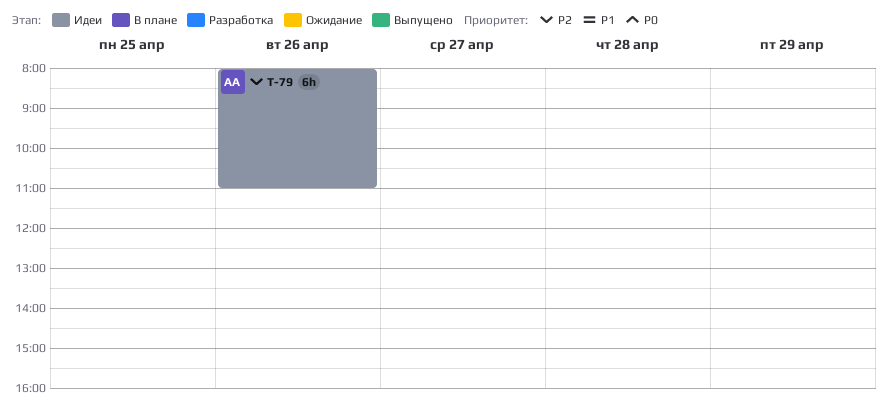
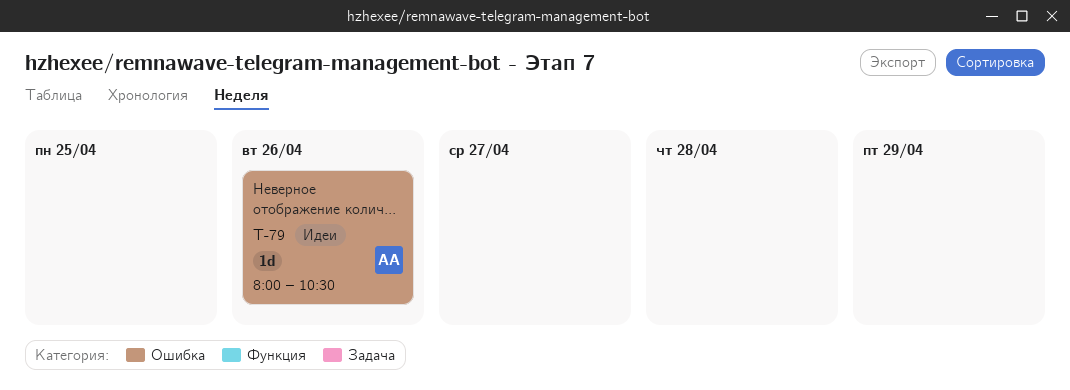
T-79, estimate: 6h -> 1d
T-79, ends: 11:00 -> 10:30

